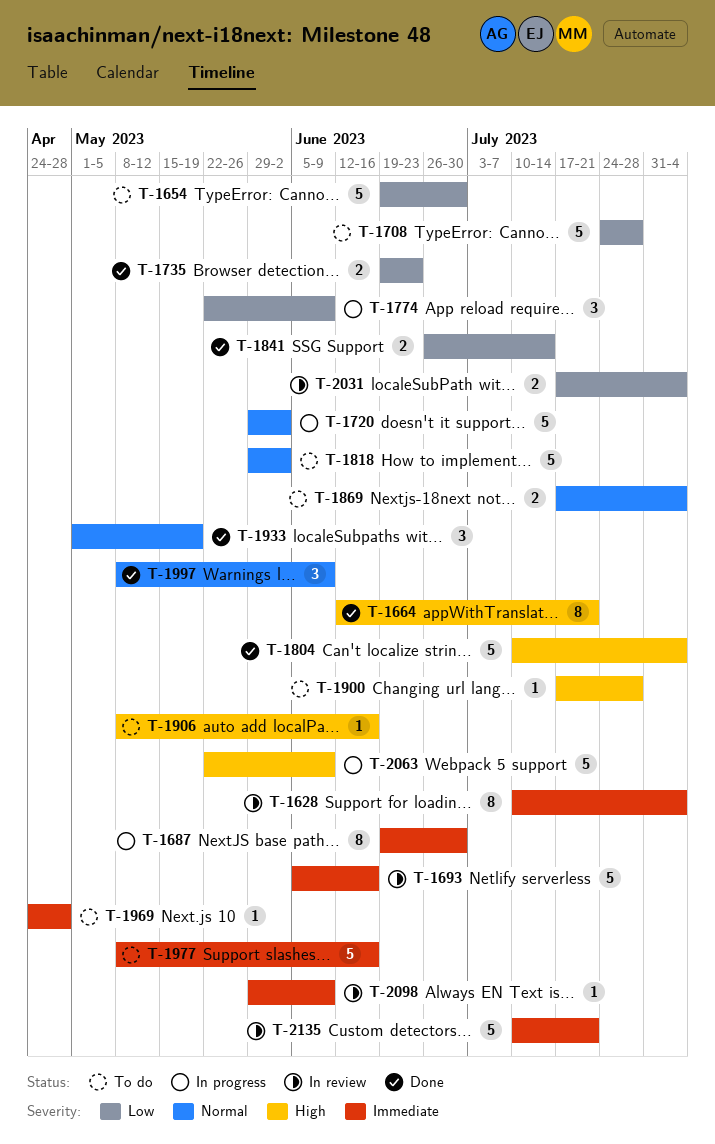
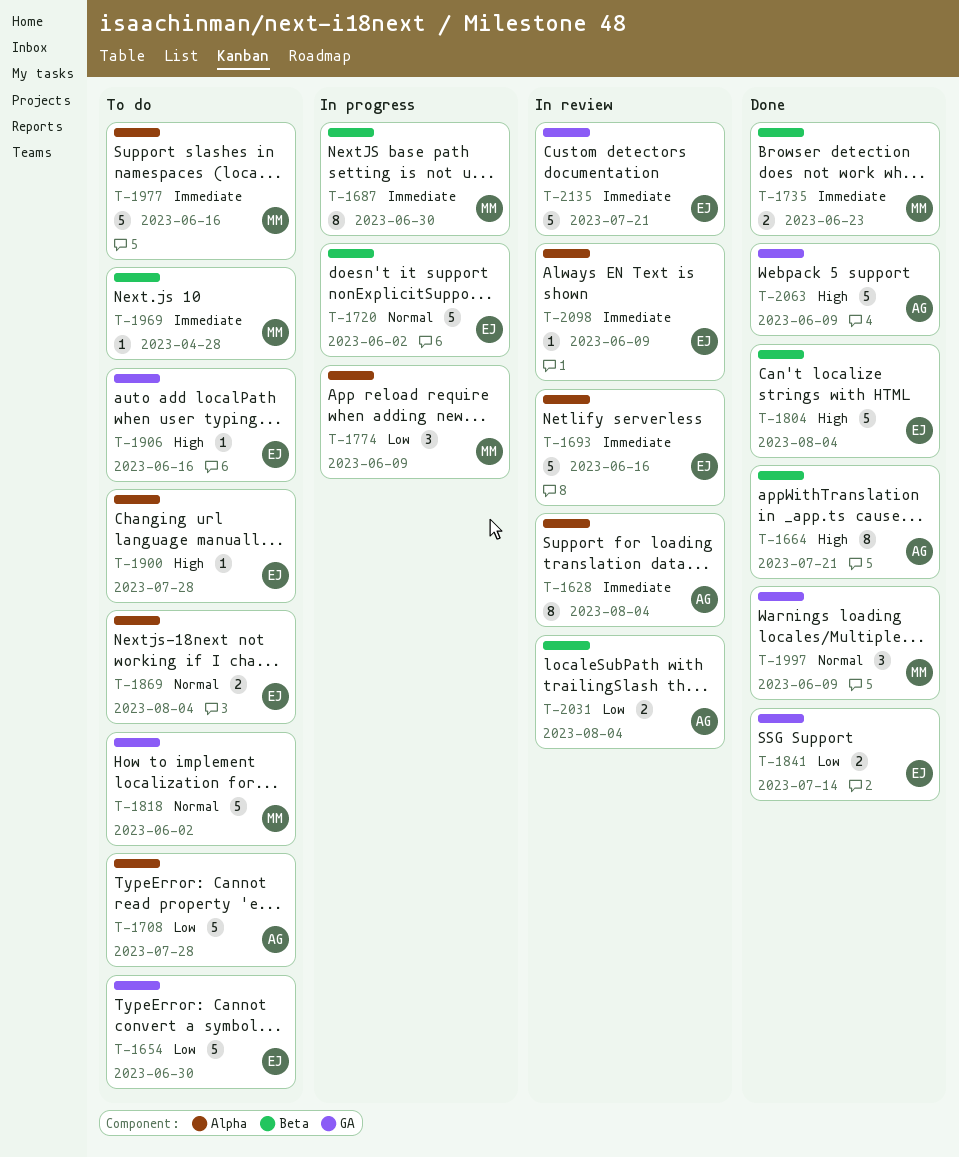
T-1735, priority: Low -> Immediate
T-1933: present -> none
T-2063, status: In progress -> Done

